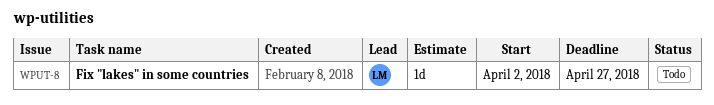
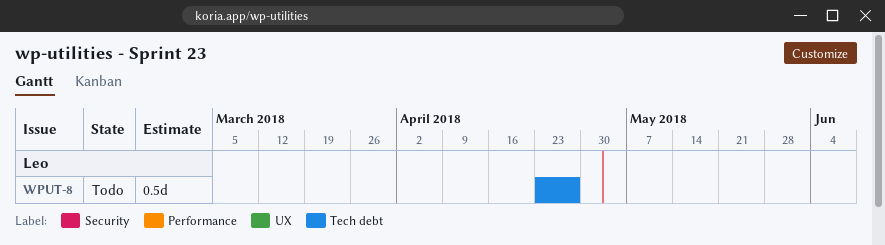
WPUT-8, estimate: 1d -> 0.5d
WPUT-8, start: Apr 2 -> Apr 23

